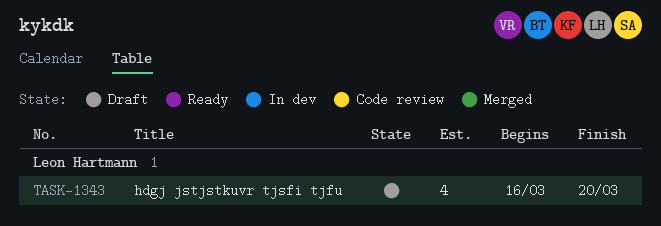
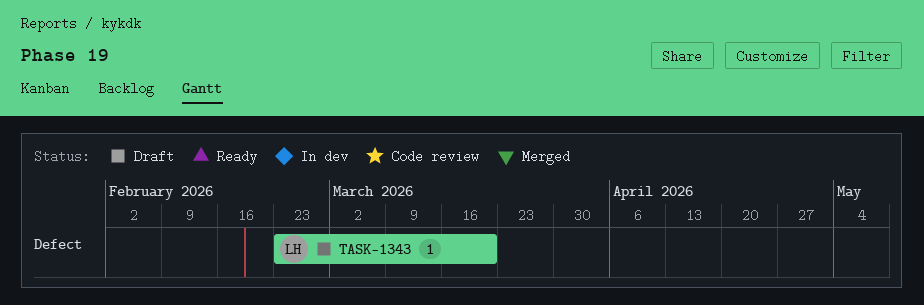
TASK-1343, estimate: 4 -> 1
TASK-1343, start: Mar 16 -> Feb 23

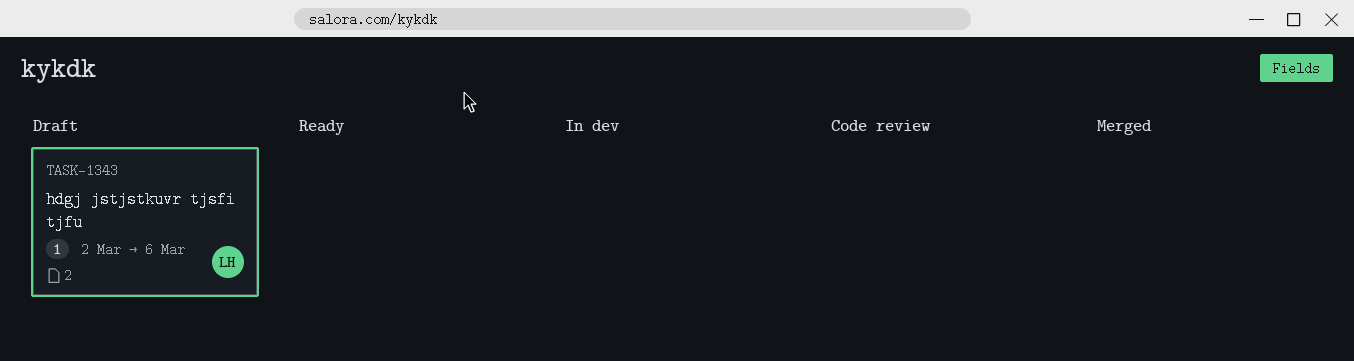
TASK-1343, start: Feb 23 -> Mar 2
TASK-1343, due: Mar 20 -> Mar 6

